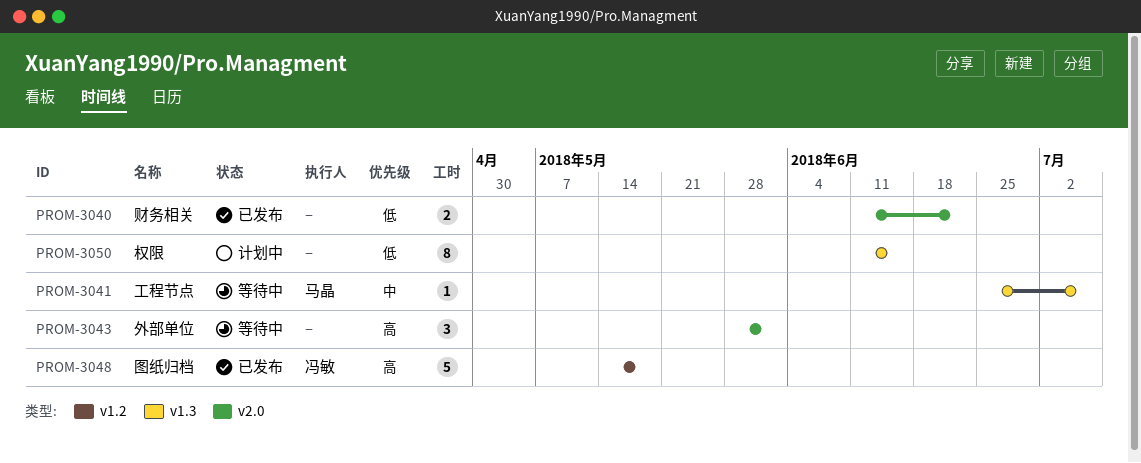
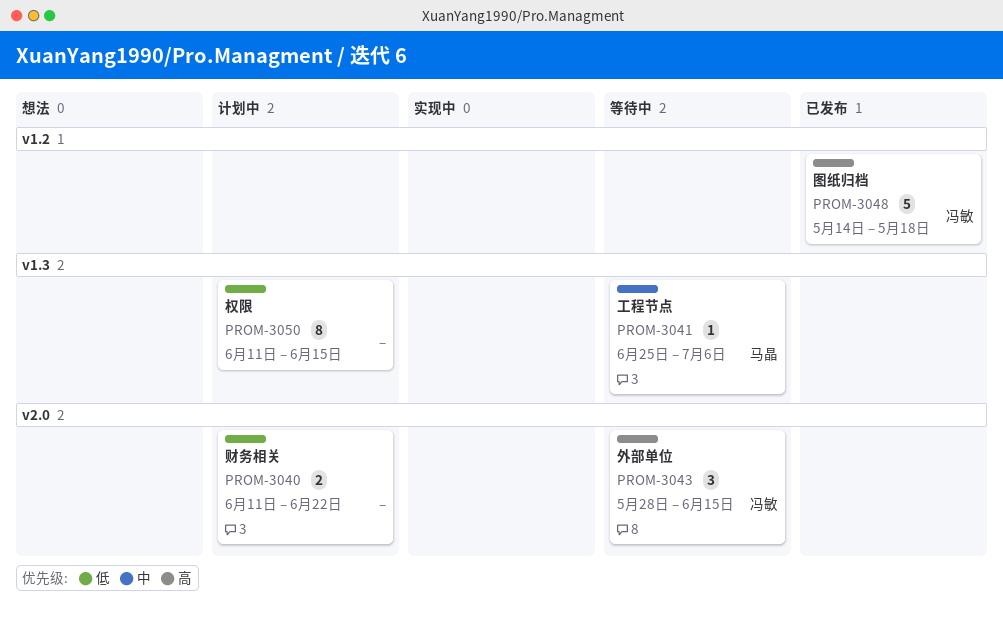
PROM-3040, status: 已发布 -> 计划中
PROM-3043, owner: none -> 冯敏
PROM-3043, due: Jun 1 -> Jun 15

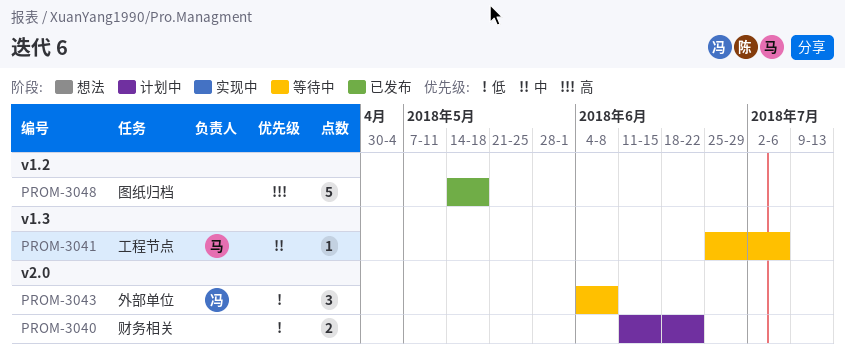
PROM-3043, priority: 高 -> 低
PROM-3043, start: May 28 -> Jun 4
PROM-3043, due: Jun 15 -> Jun 8
PROM-3048, owner: 冯敏 -> none
PROM-3050: present -> none

